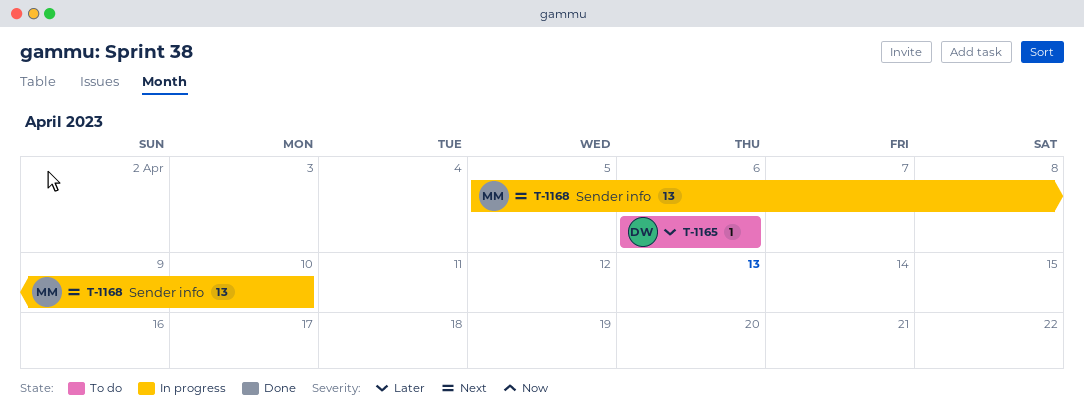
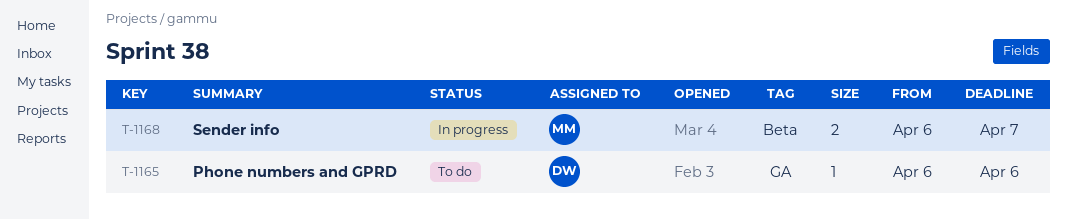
T-1168, estimate: 13 -> 2
T-1168, start: Apr 5 -> Apr 6
T-1168, due: Apr 10 -> Apr 7

